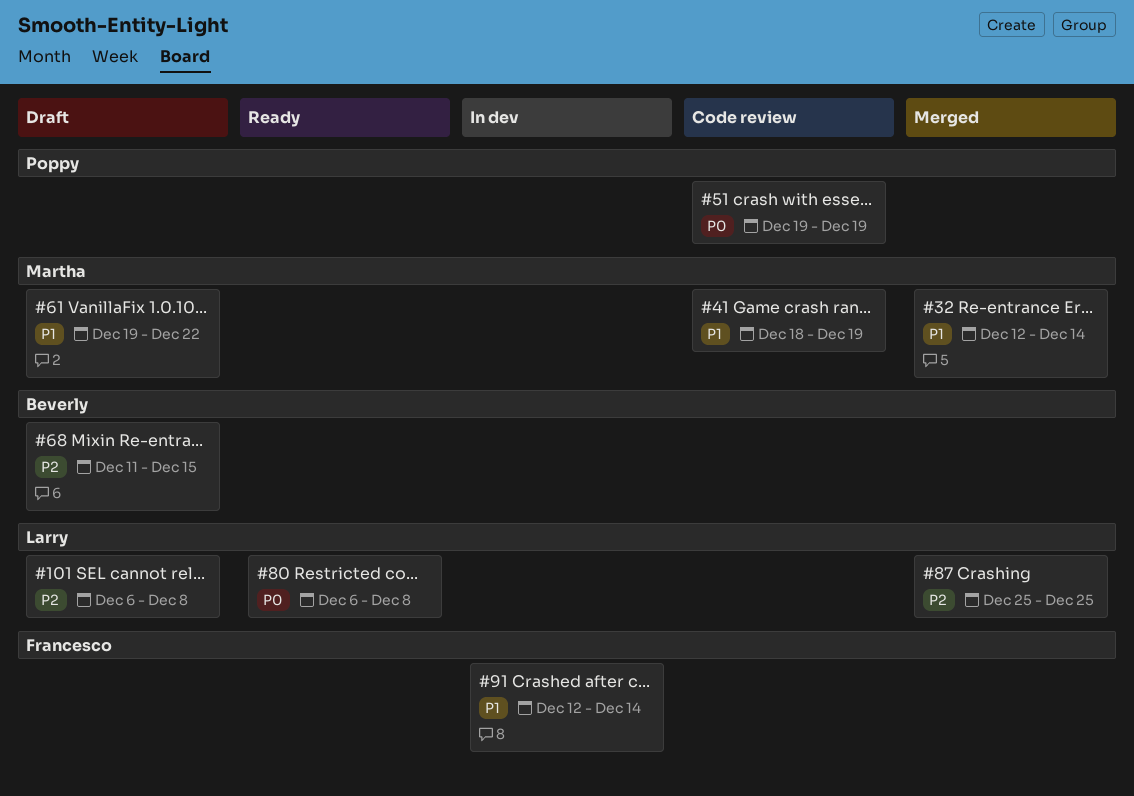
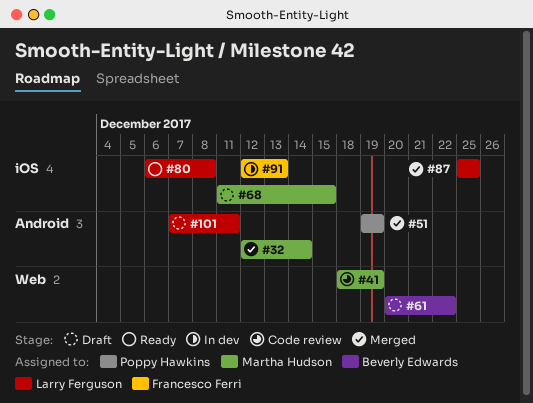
#51, status: Code review -> Merged
#61, owner: Martha Hudson -> Beverly Edwards
#61, start: Dec 19 -> Dec 20
#68, owner: Beverly Edwards -> Martha Hudson
#91, due: Dec 14 -> Dec 13
#101, start: Dec 6 -> Dec 7
#101, due: Dec 8 -> Dec 11

